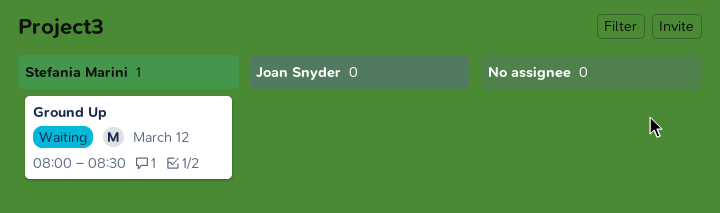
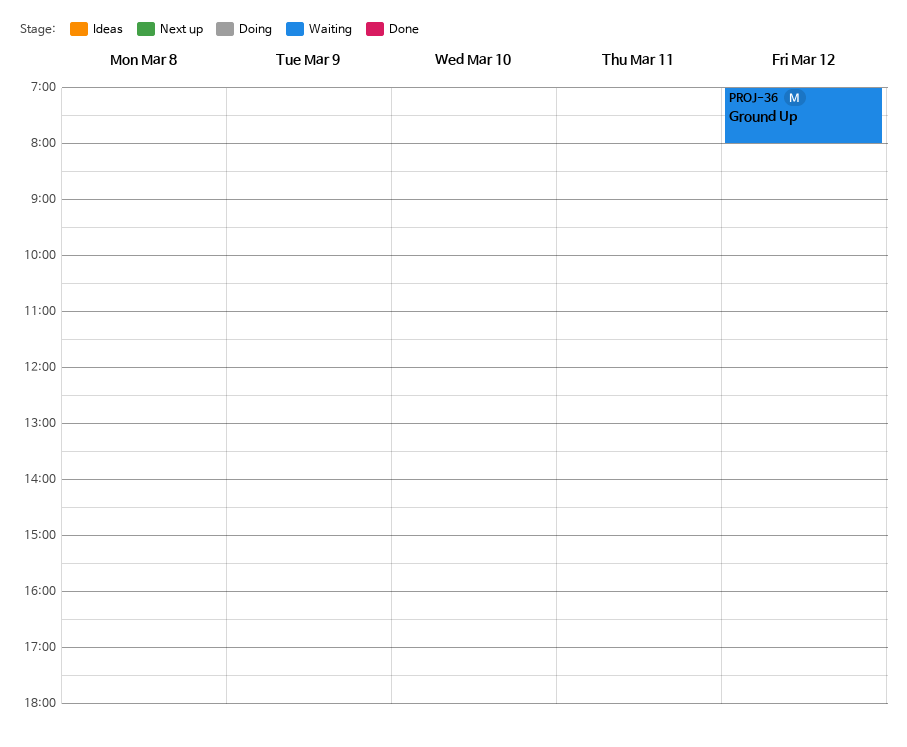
Ground Up, begins: 08:00 -> 07:00
Ground Up, ends: 08:30 -> 08:00

